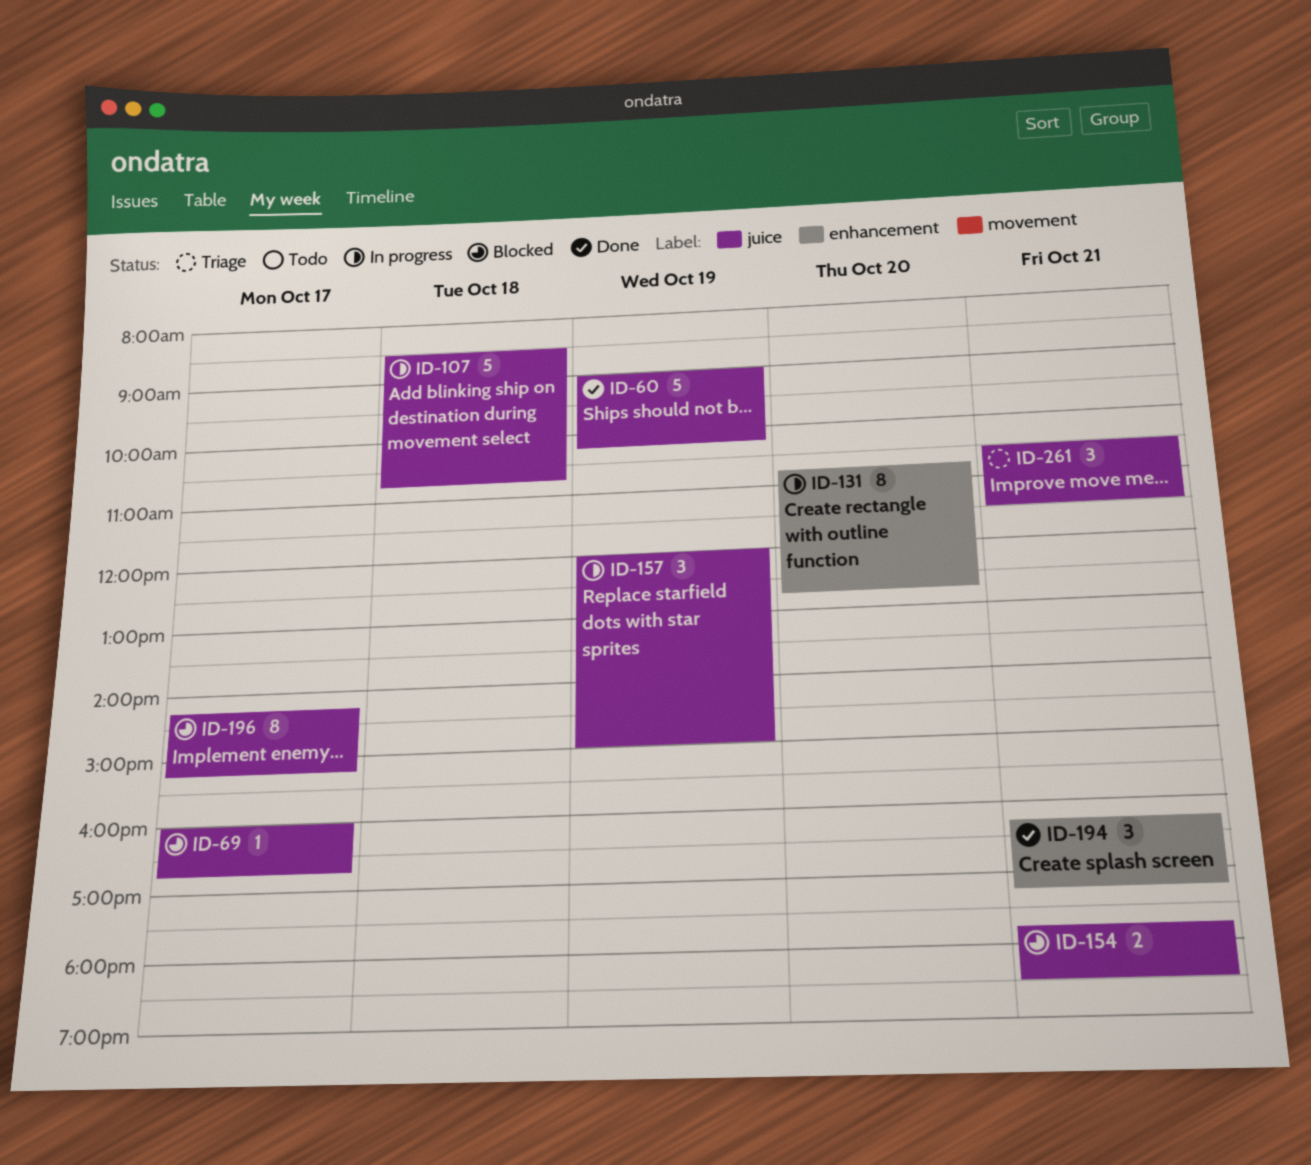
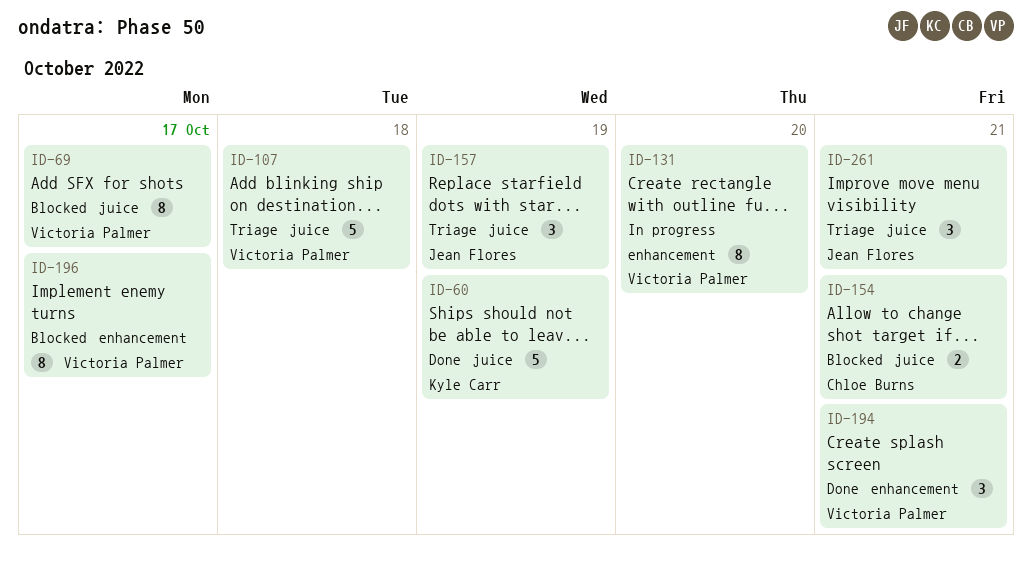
ID-69, estimate: 1 -> 8
ID-107, status: In progress -> Triage
ID-157, status: In progress -> Triage
ID-196, label: juice -> enhancement

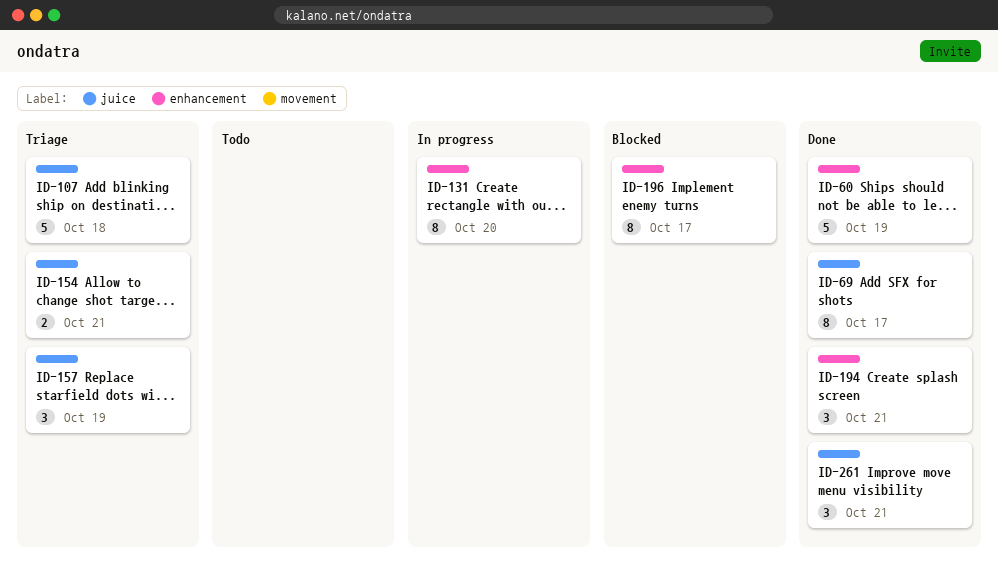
ID-60, label: juice -> enhancement
ID-69, status: Blocked -> Done
ID-154, status: Blocked -> Triage
ID-261, status: Triage -> Done

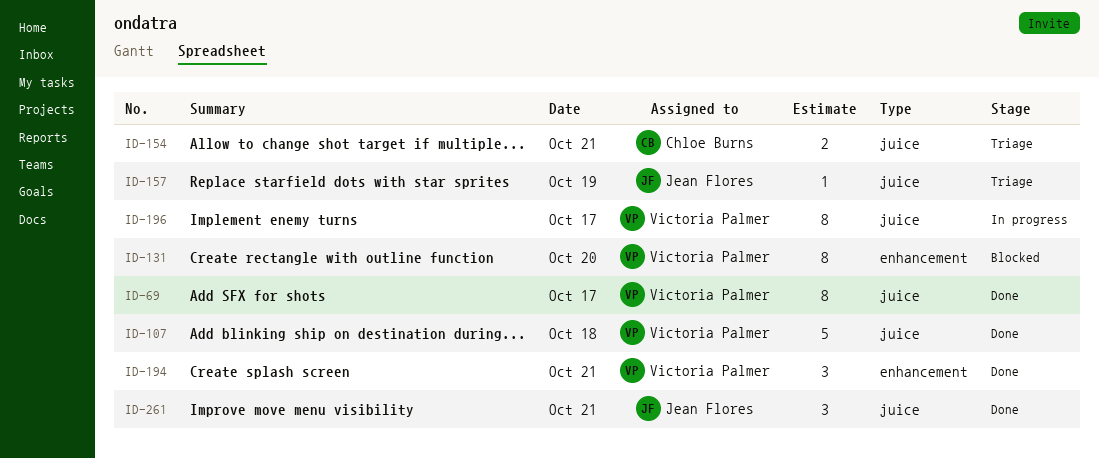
ID-60: present -> none
ID-107, status: Triage -> Done
ID-131, status: In progress -> Blocked
ID-157, estimate: 3 -> 1
ID-196, status: Blocked -> In progress
ID-196, label: enhancement -> juice

